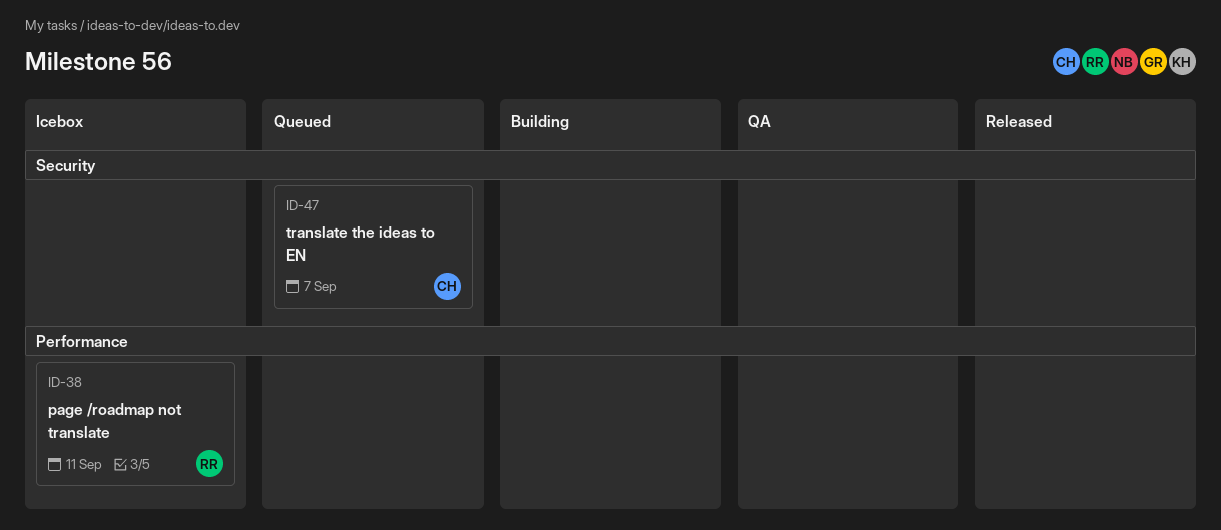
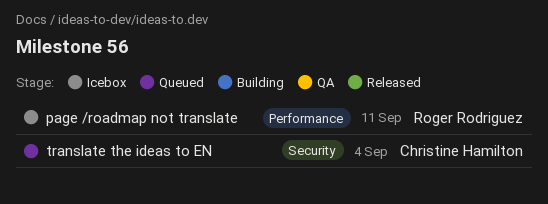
translate the ideas to EN, due: Sep 7 -> Sep 4

